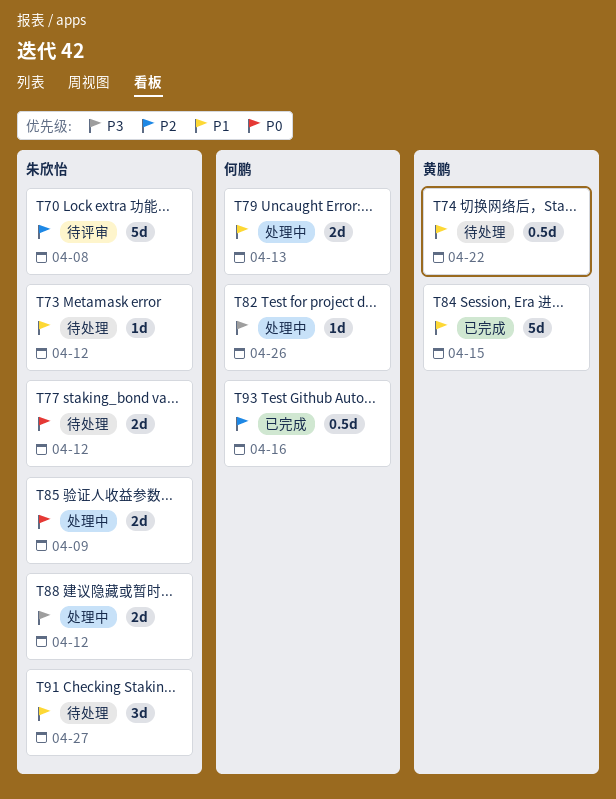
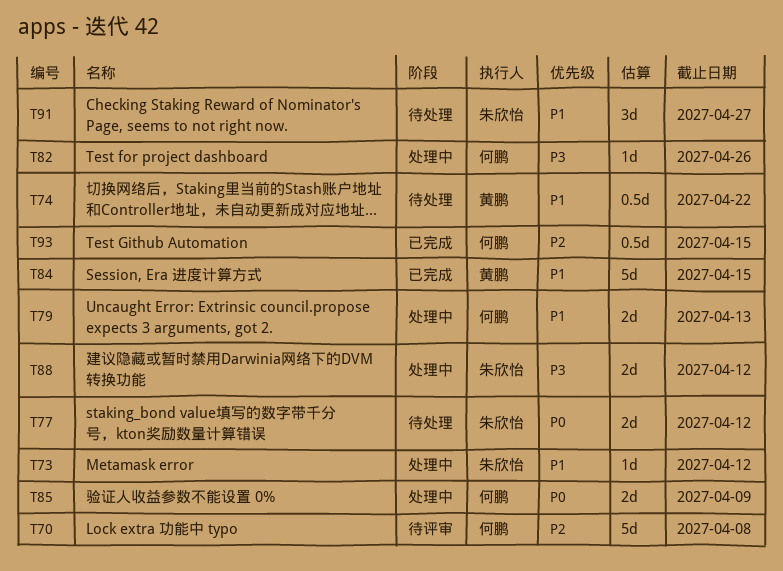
T70, owner: 朱欣怡 -> 何鹏
T73, status: 待处理 -> 处理中
T85, owner: 朱欣怡 -> 何鹏
T93, due: Apr 16 -> Apr 15

